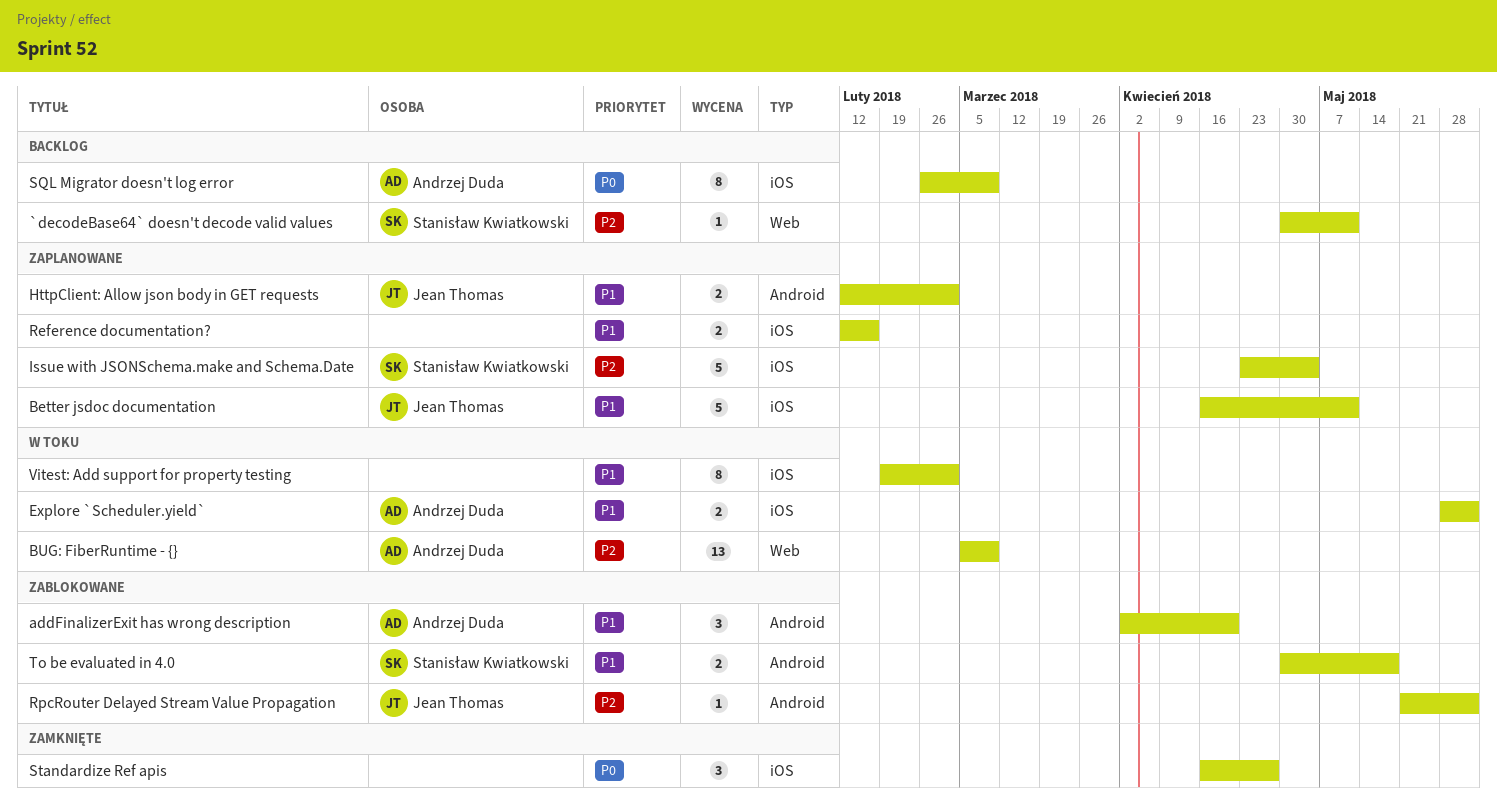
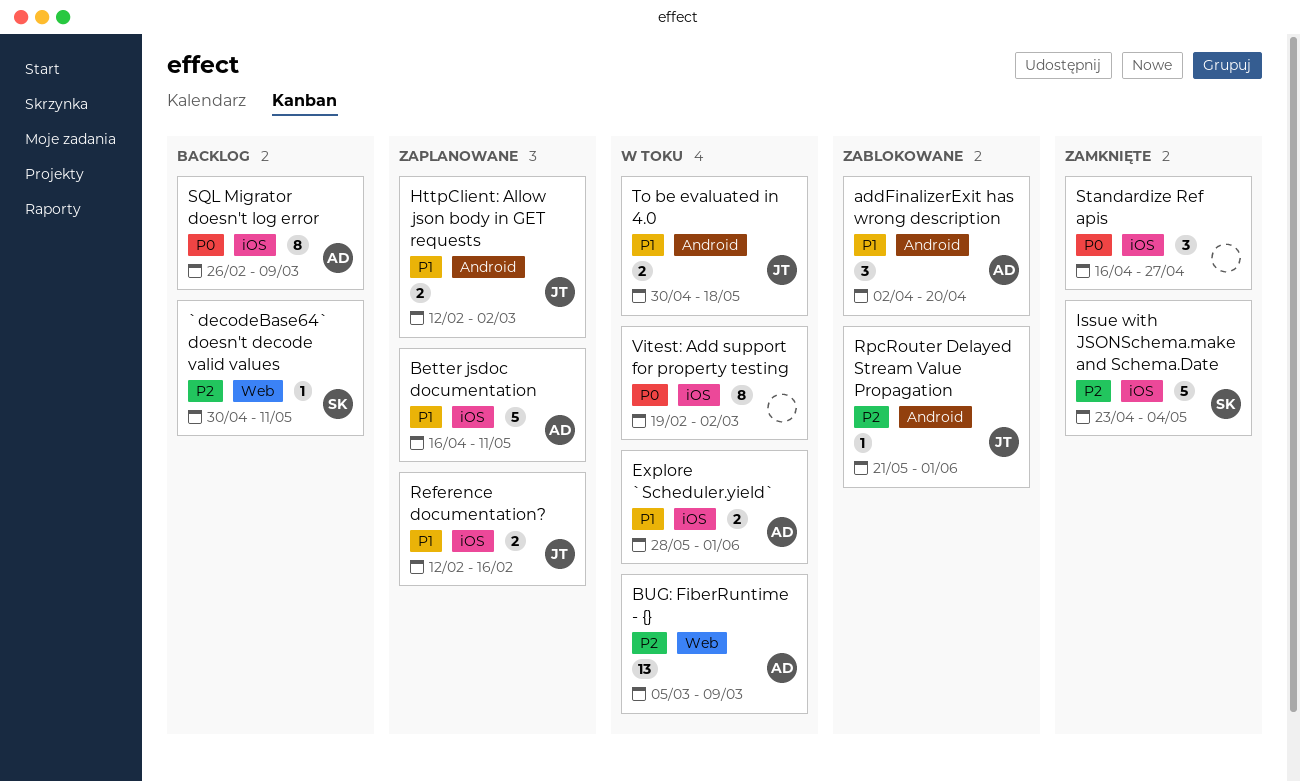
Better jsdoc documentation, owner: Jean Thomas -> Andrzej Duda
Issue with JSONSchema.make and Schema.Date, status: Zaplanowane -> Zamknięte
Reference documentation?, owner: none -> Jean Thomas
To be evaluated in 4.0, status: Zablokowane -> W toku
To be evaluated in 4.0, owner: Stanisław Kwiatkowski -> Jean Thomas
Vitest: Add support for property testing, priority: P1 -> P0

